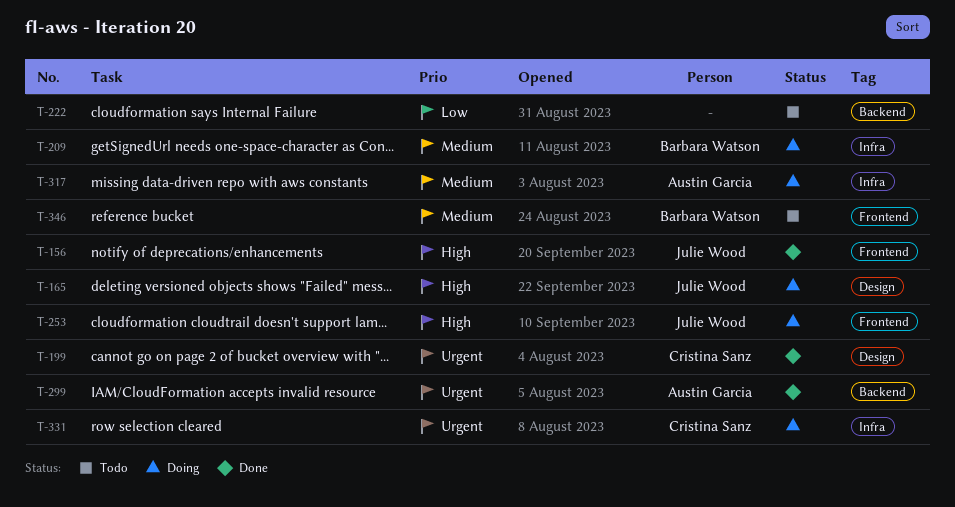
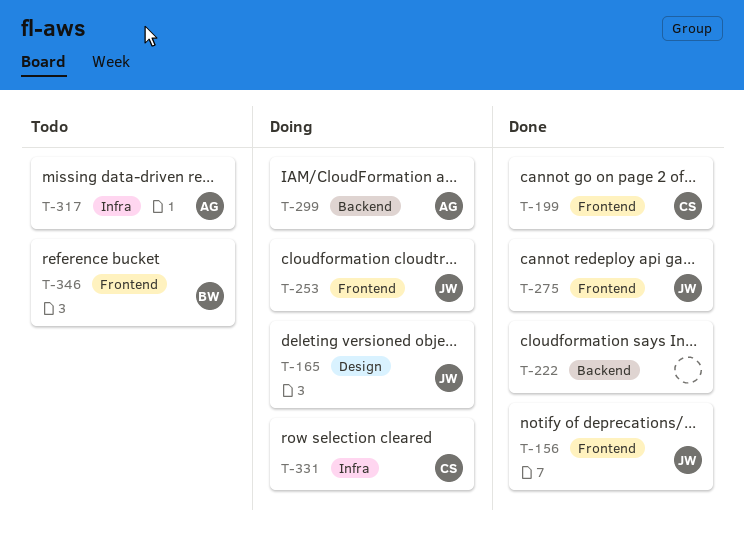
T-199, label: Design -> Frontend
T-209: present -> none
T-222, status: Todo -> Done
T-275: none -> present
T-299, status: Done -> Doing
T-317, status: Doing -> Todo

